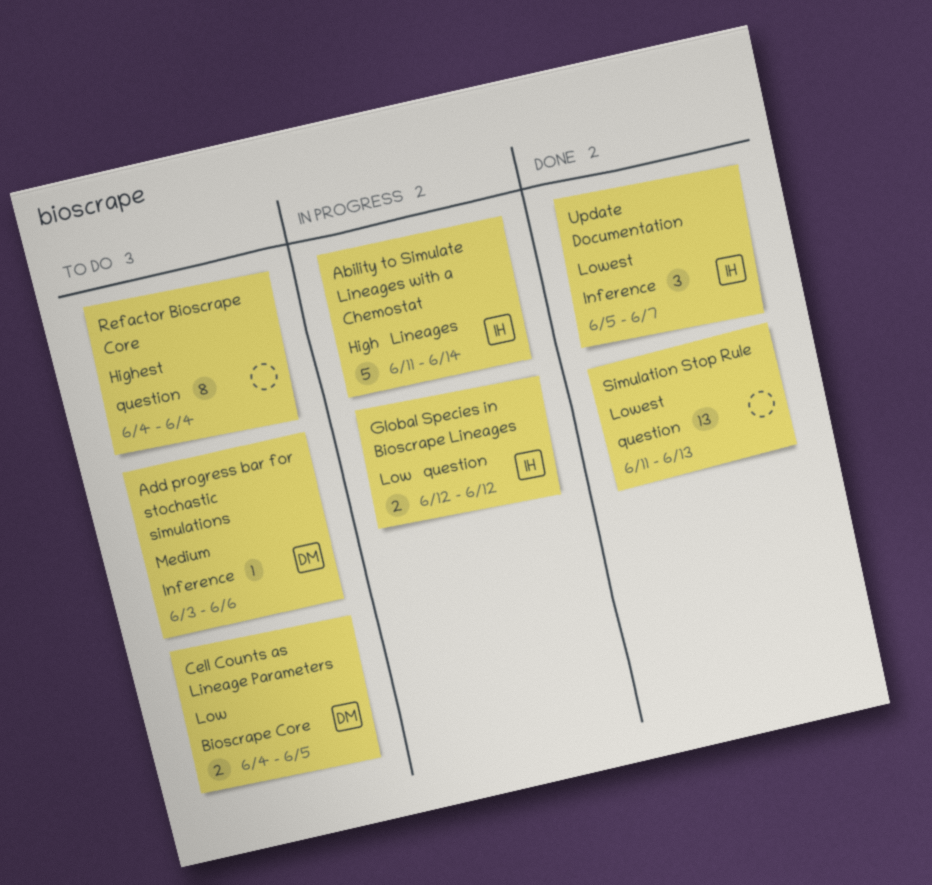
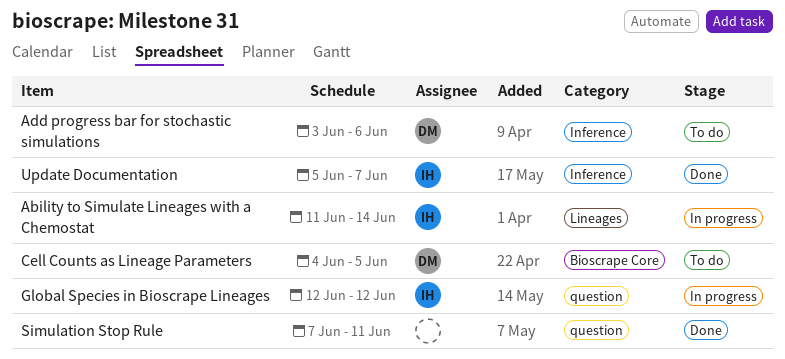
Refactor Bioscrape Core: present -> none
Simulation Stop Rule, start: Jun 11 -> Jun 7
Simulation Stop Rule, due: Jun 13 -> Jun 11

